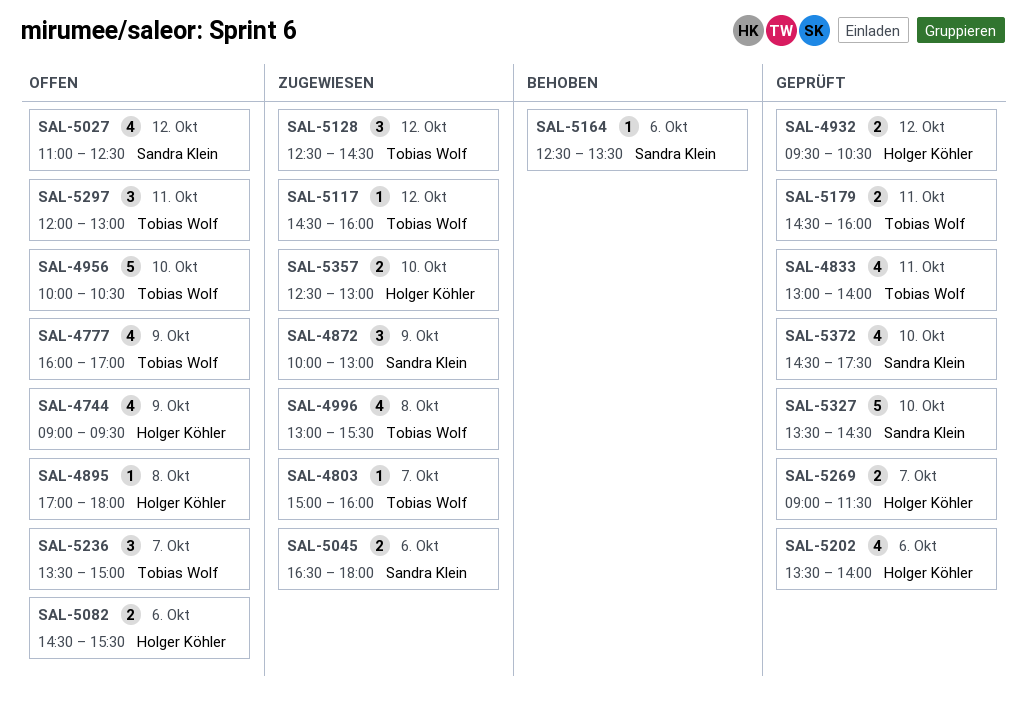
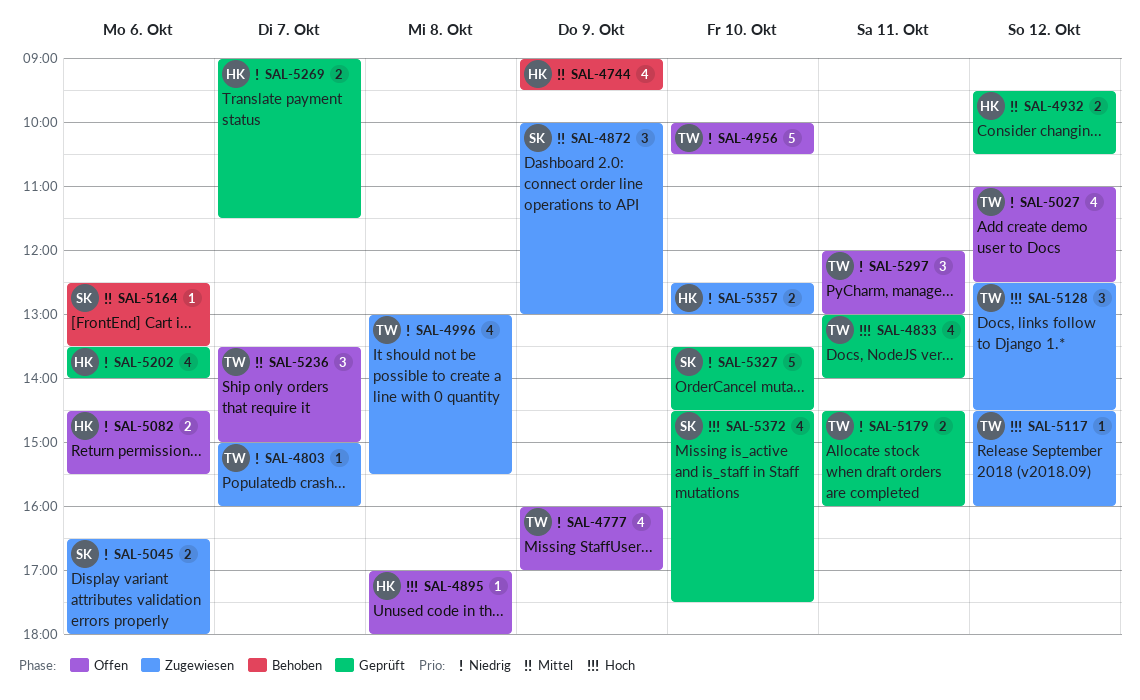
SAL-4744, status: Offen -> Behoben
SAL-5027, owner: Sandra Klein -> Tobias Wolf

